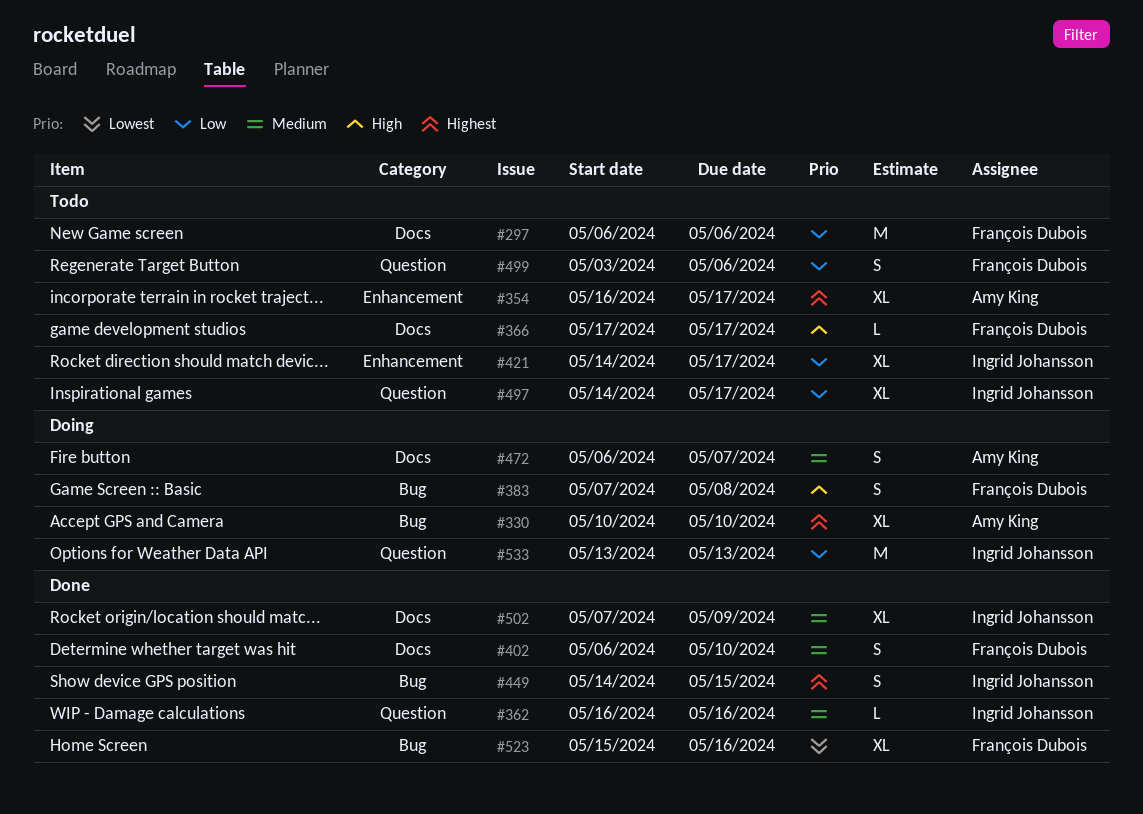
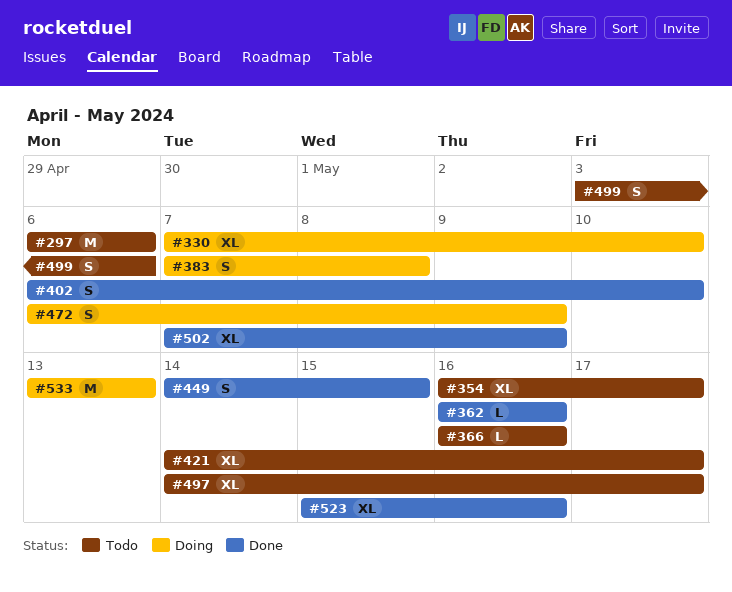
#330, start: May 10 -> May 7
#366, start: May 17 -> May 16
#366, due: May 17 -> May 16
#472, due: May 7 -> May 9

